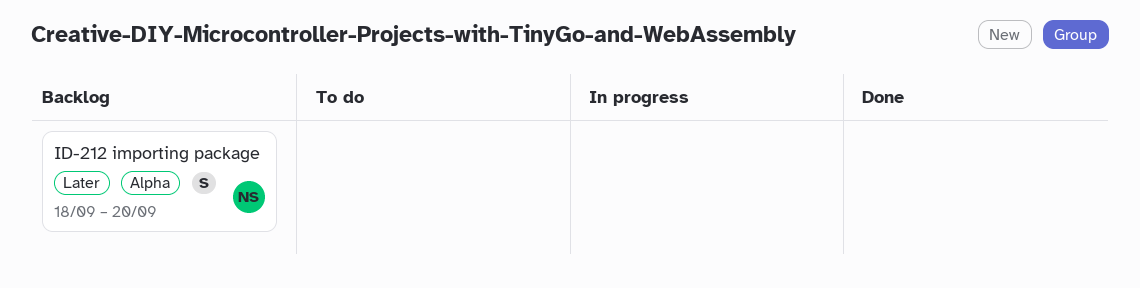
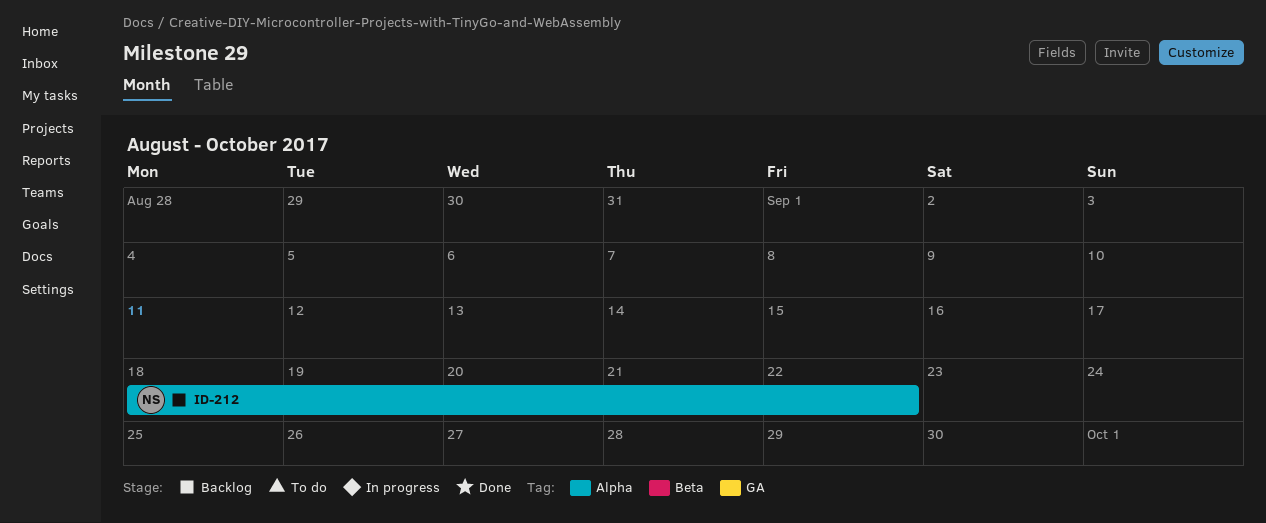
ID-212, due: Sep 20 -> Sep 22

